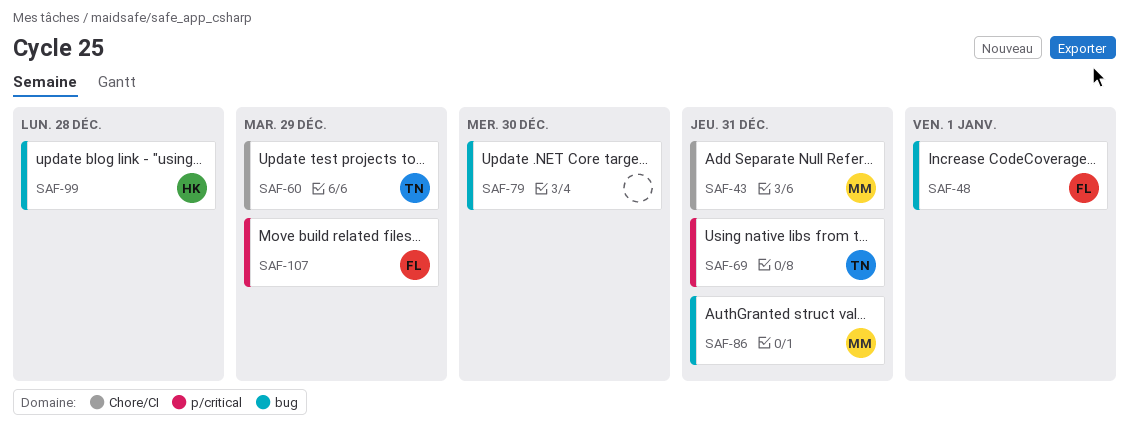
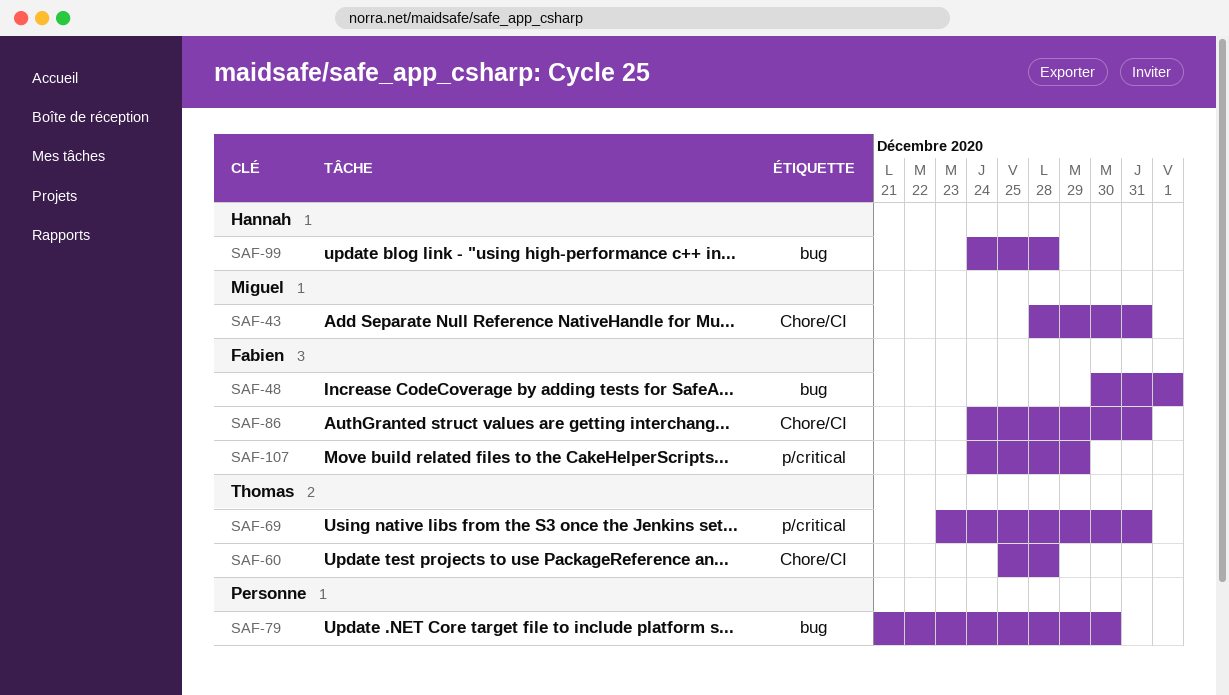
SAF-60, due: Dec 29 -> Dec 28
SAF-86, owner: Miguel -> Fabien
SAF-86, label: bug -> Chore/CI

